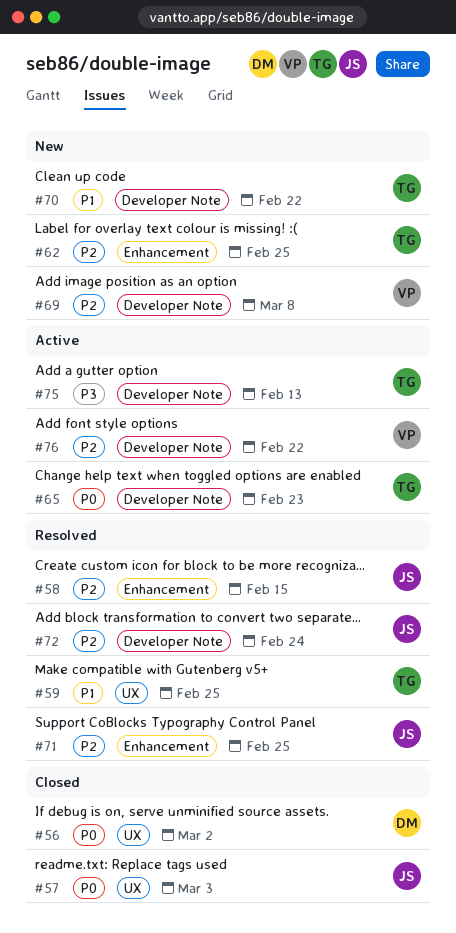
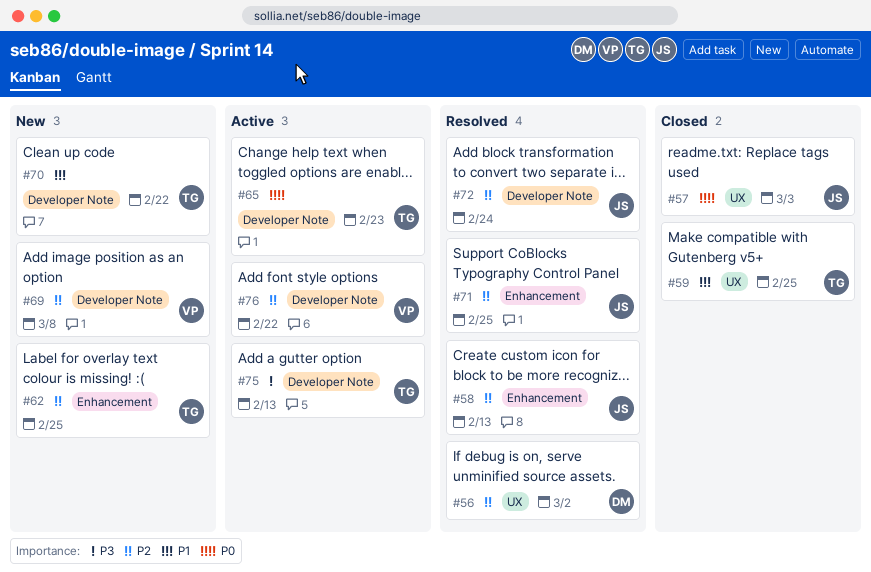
#56, status: Closed -> Resolved
#56, priority: P0 -> P2
#58, due: Feb 15 -> Feb 13
#59, status: Resolved -> Closed

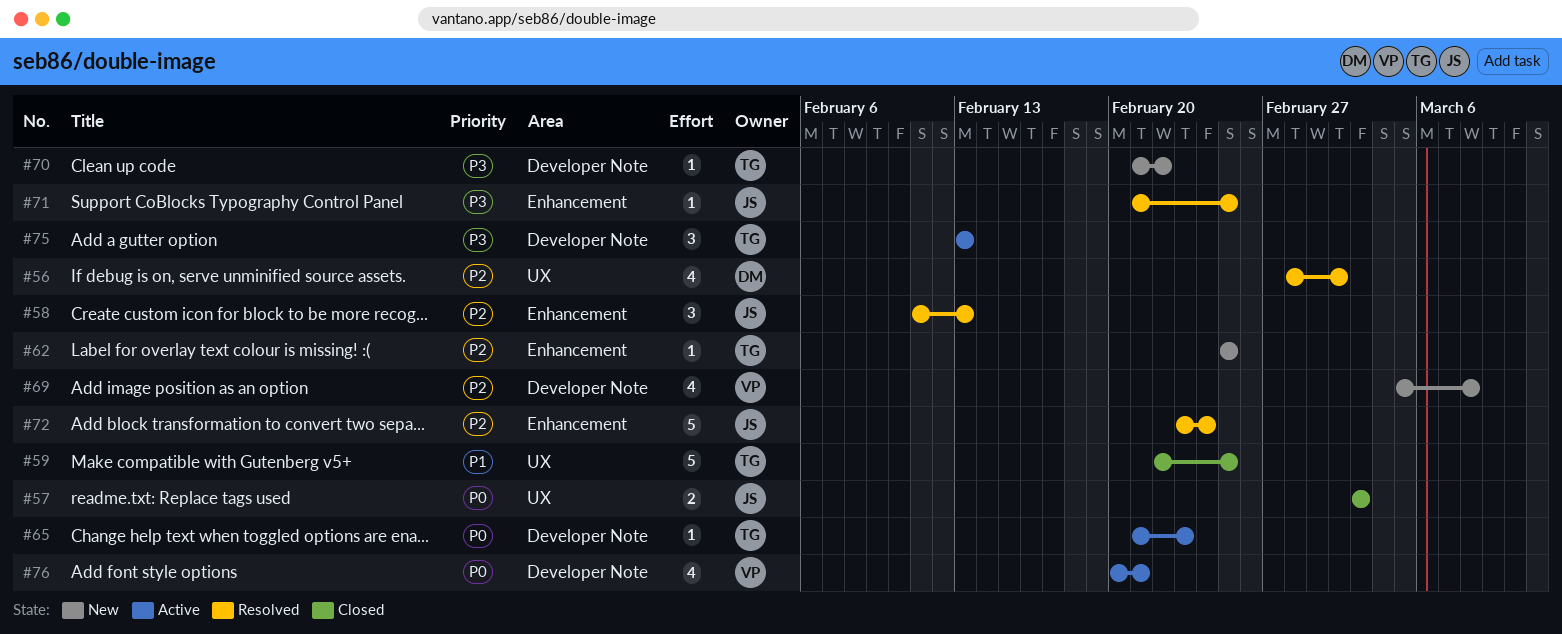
#70, priority: P1 -> P3
#71, priority: P2 -> P3
#72, label: Developer Note -> Enhancement
#76, priority: P2 -> P0
#76, due: Feb 22 -> Feb 21

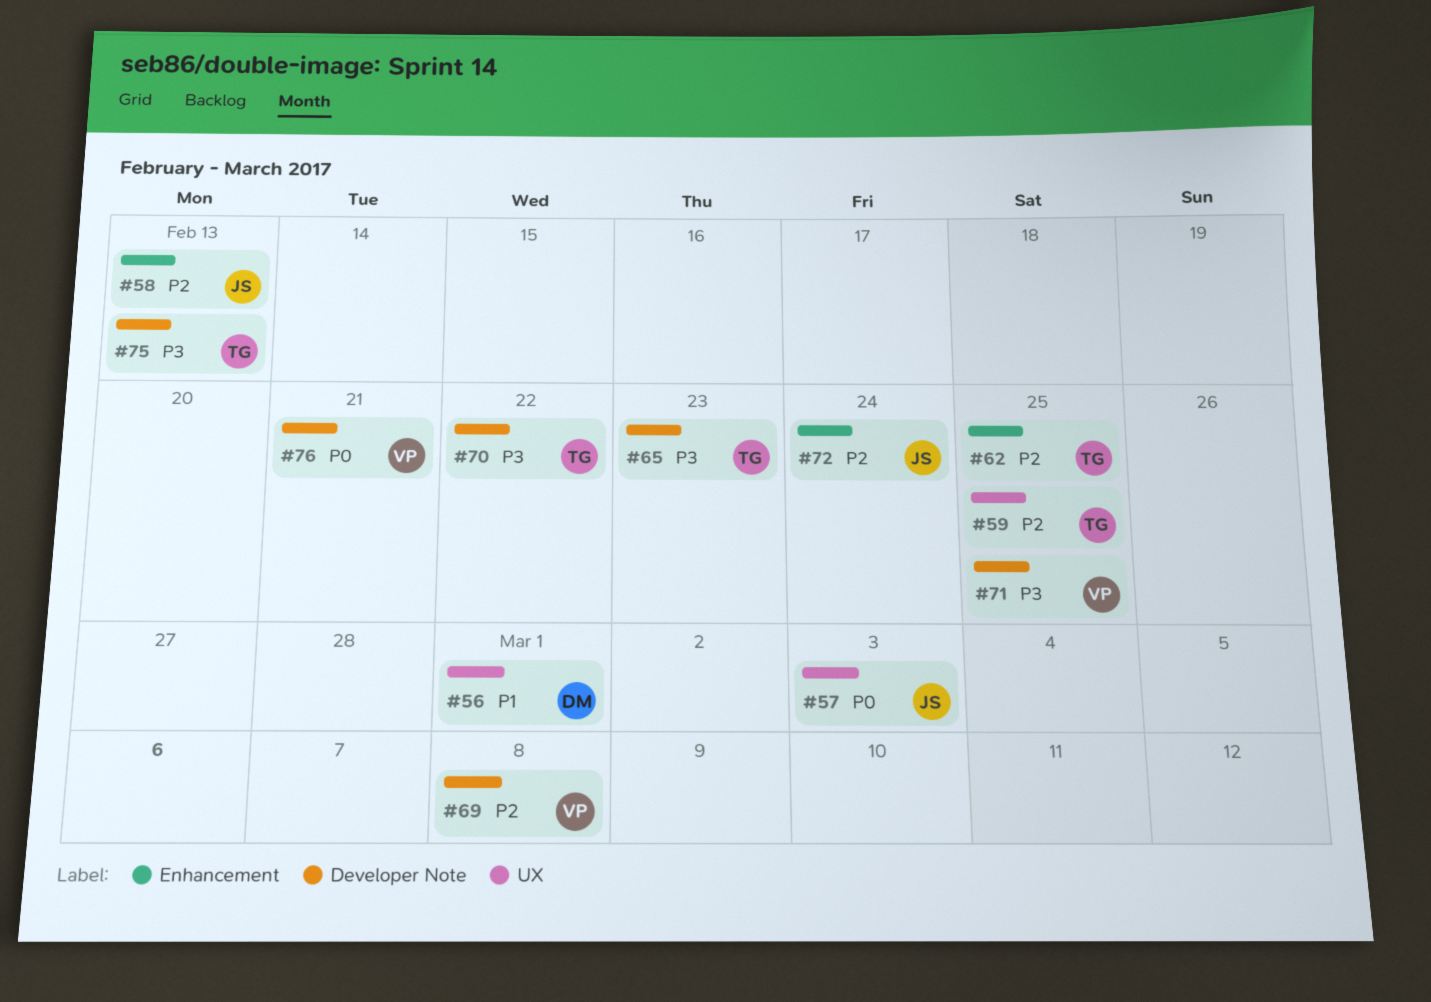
#56, priority: P2 -> P1
#56, due: Mar 2 -> Mar 1
#59, priority: P1 -> P2
#65, priority: P0 -> P3
#71, owner: JS -> VP
#71, label: Enhancement -> Developer Note

